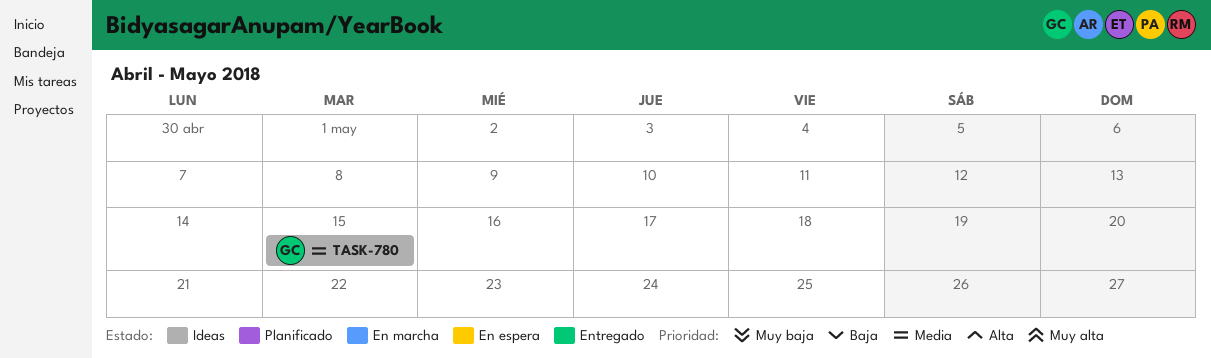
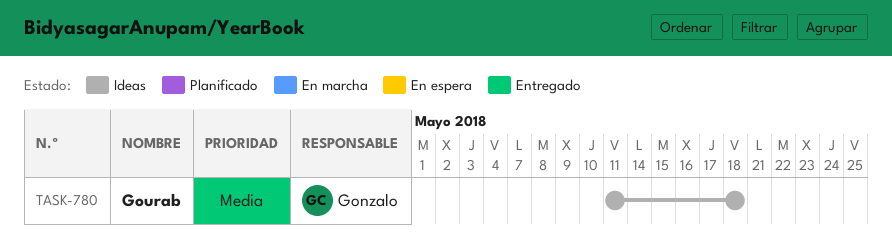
TASK-780, start: May 15 -> May 11
TASK-780, due: May 15 -> May 18

